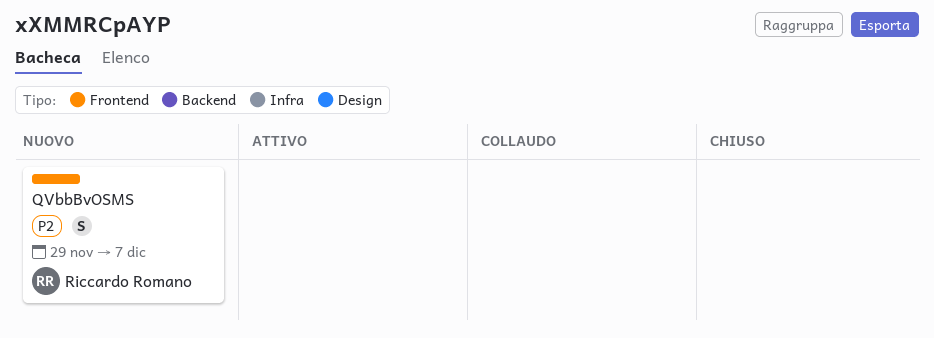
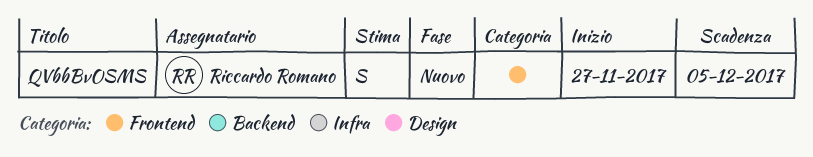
QVbbBvOSMS, start: Nov 29 -> Nov 27
QVbbBvOSMS, due: Dec 7 -> Dec 5

